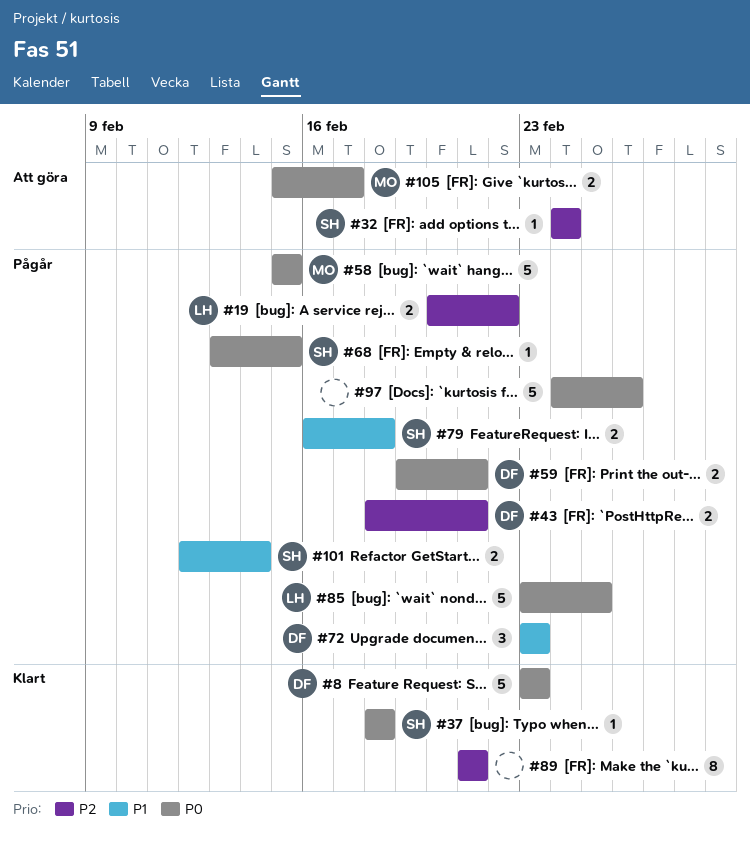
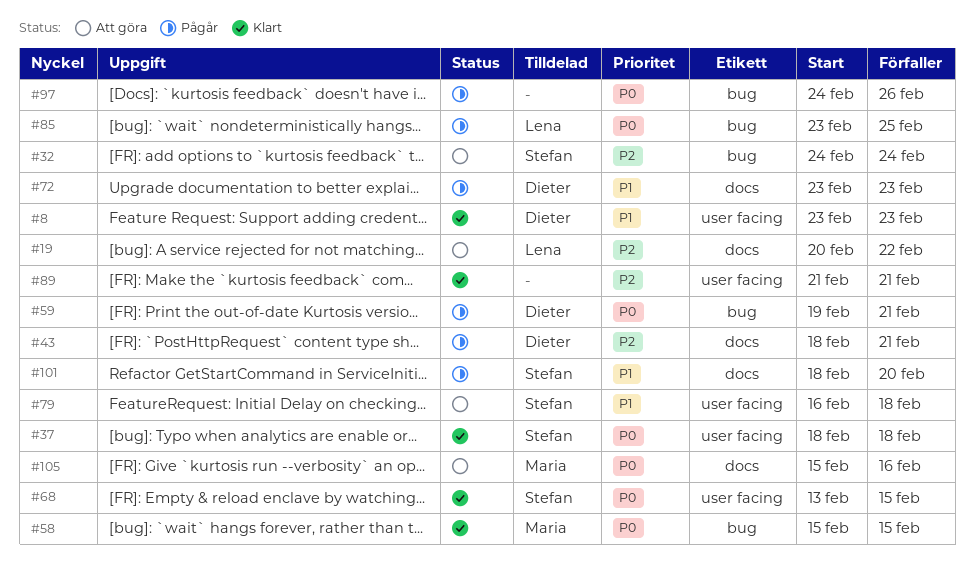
#8, priority: P0 -> P1
#19, status: Pågår -> Att göra
#58, status: Pågår -> Klart
#68, status: Pågår -> Klart
#79, status: Pågår -> Att göra
#101, start: Feb 12 -> Feb 18
#101, due: Feb 14 -> Feb 20
#105, due: Feb 17 -> Feb 16

